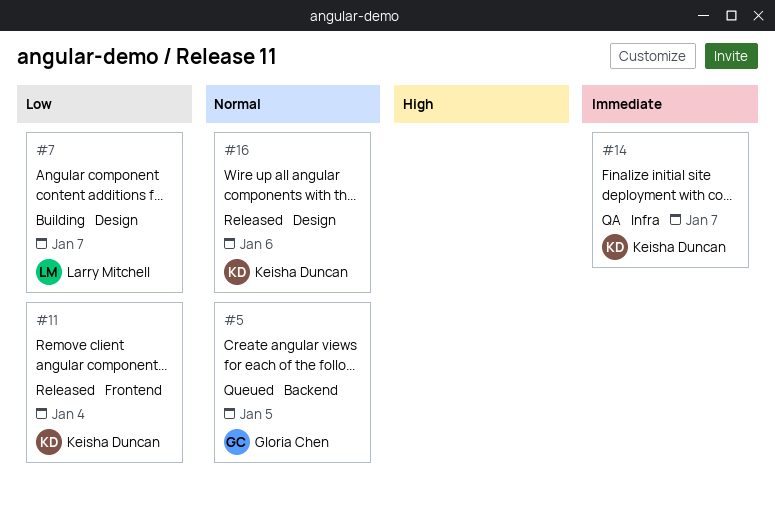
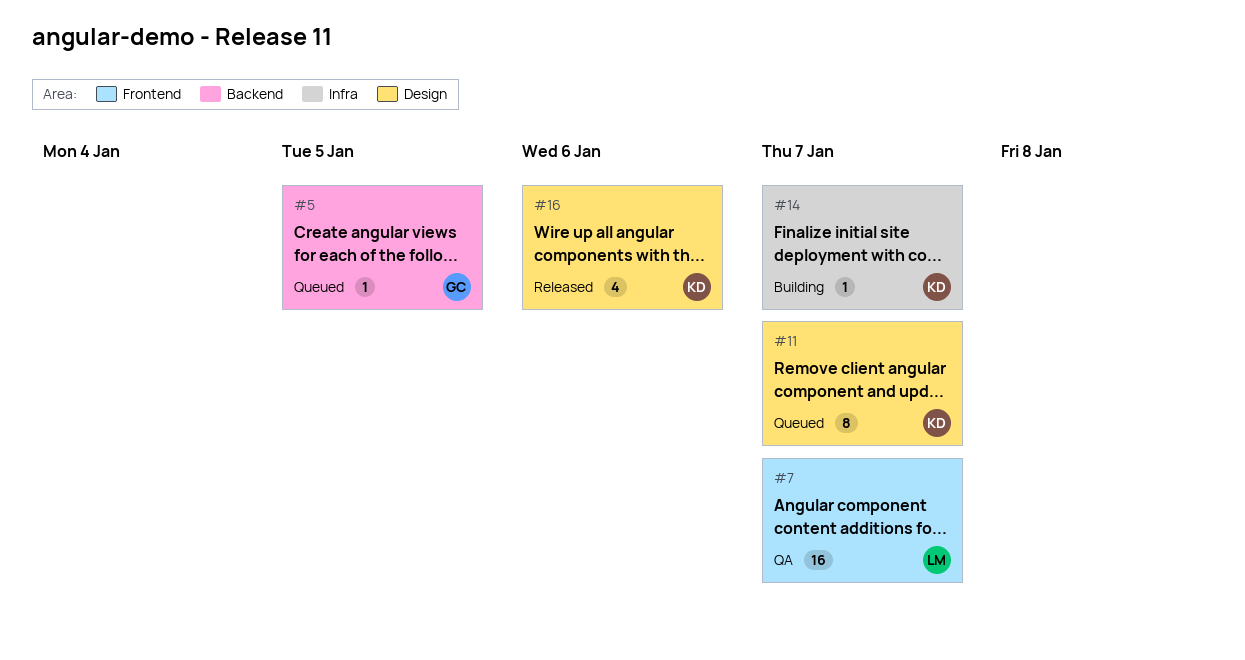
#7, status: Building -> QA
#7, label: Design -> Frontend
#11, status: Released -> Queued
#11, label: Frontend -> Design
#11, day: Jan 4 -> Jan 7
#14, status: QA -> Building

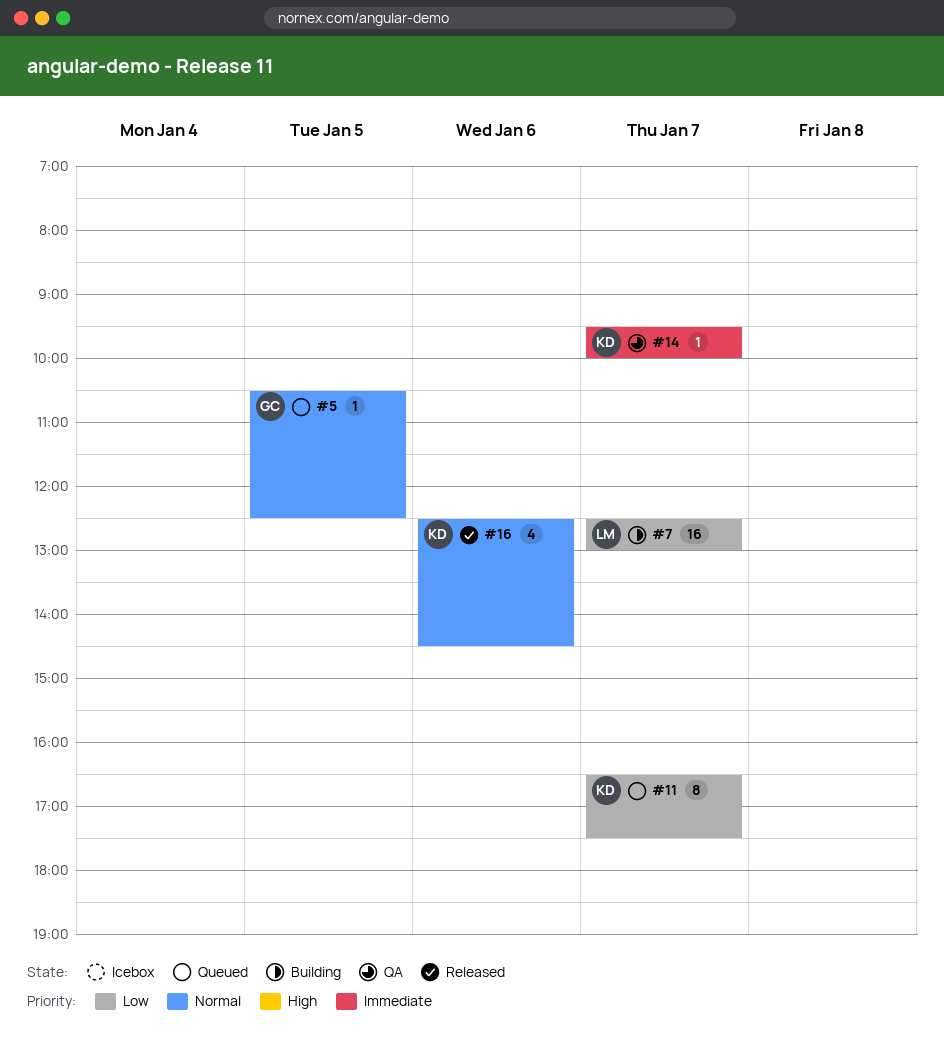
#7, status: QA -> Building
#14, status: Building -> QA

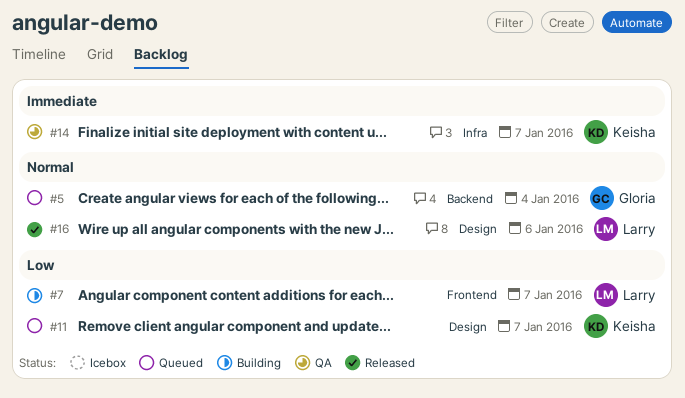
#5, day: Jan 5 -> Jan 4
#16, owner: Keisha -> Larry

